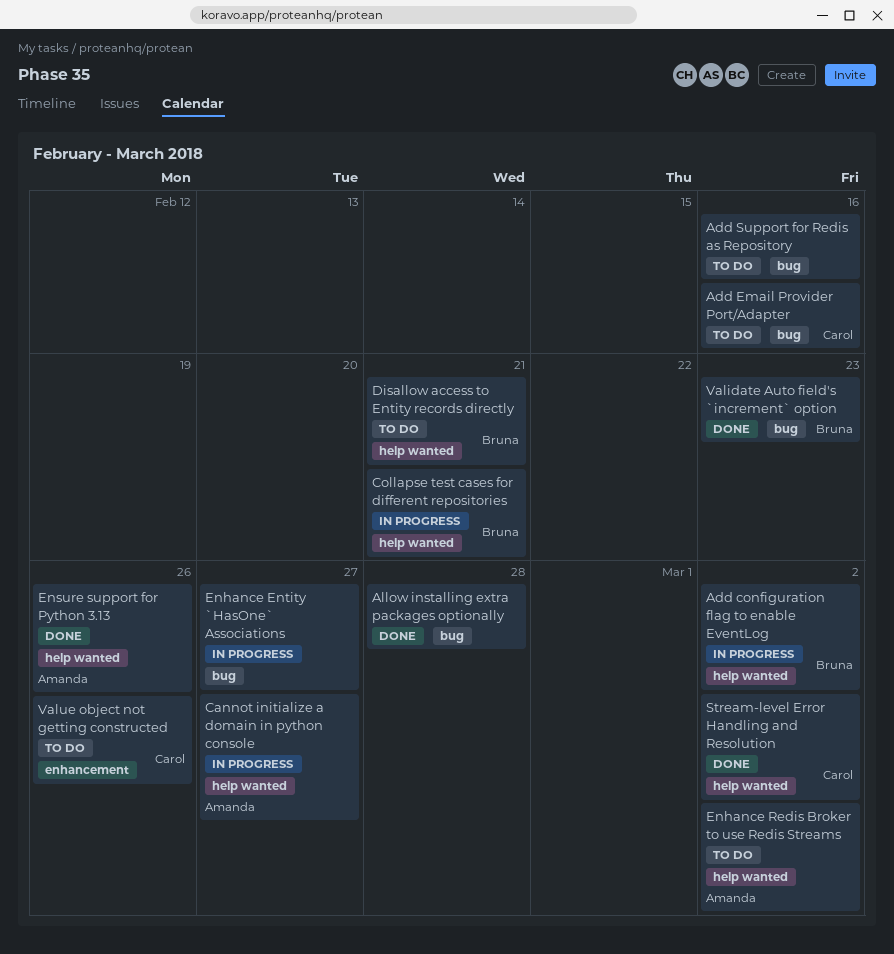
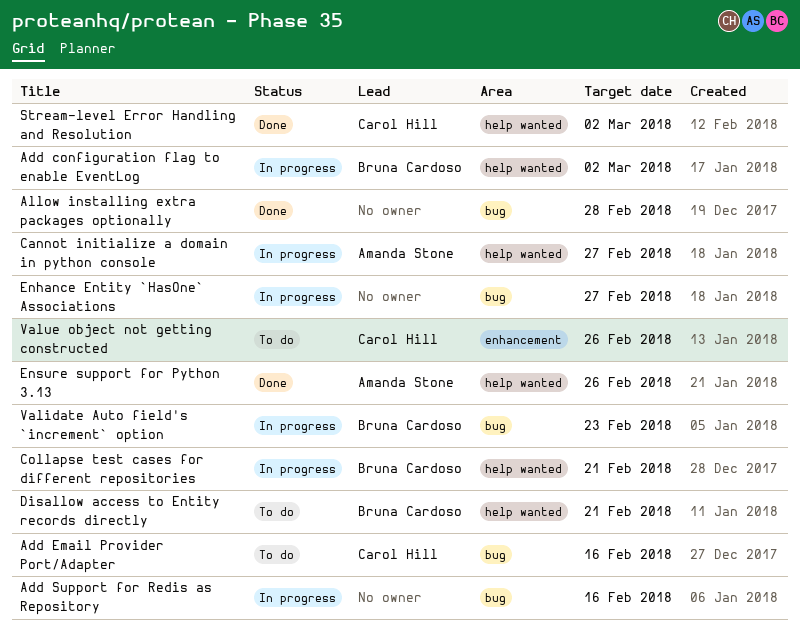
Add Support for Redis as Repository, status: To do -> In progress
Enhance Redis Broker to use Redis Streams: present -> none
Validate Auto field's `increment` option, status: Done -> In progress

